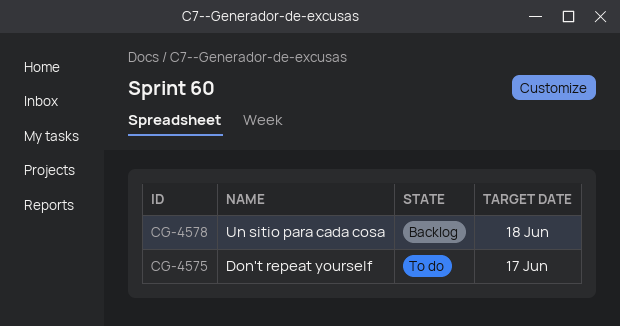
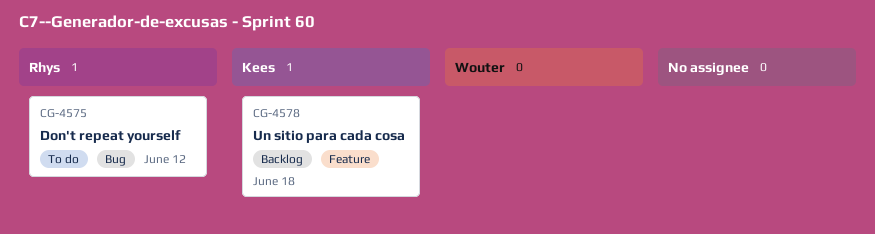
CG-4575, due: Jun 17 -> Jun 12

